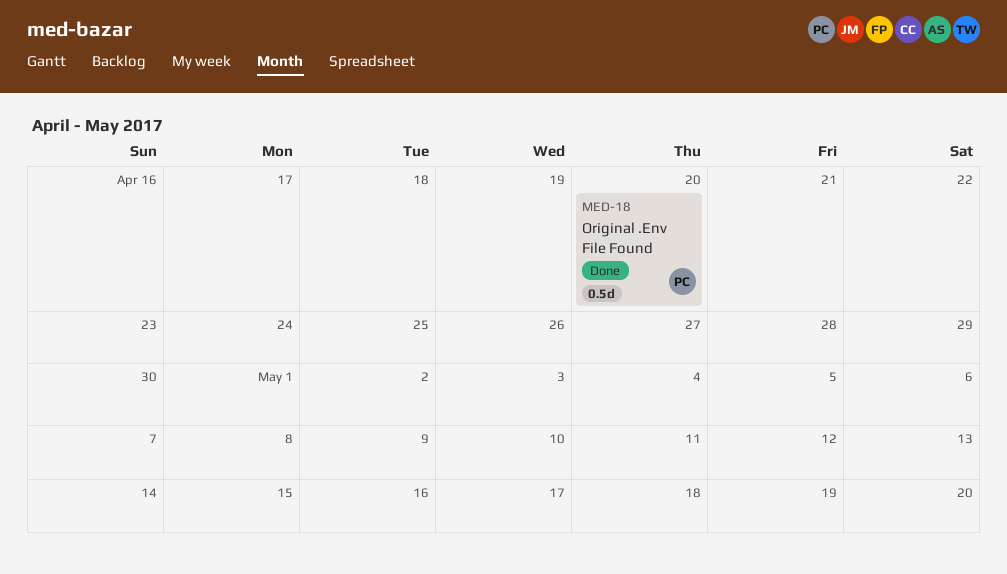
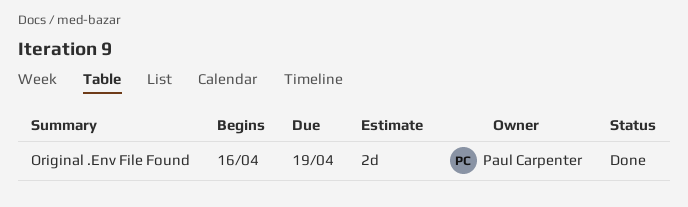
Original .Env File Found, estimate: 0.5d -> 2d
Original .Env File Found, due: Apr 20 -> Apr 19

